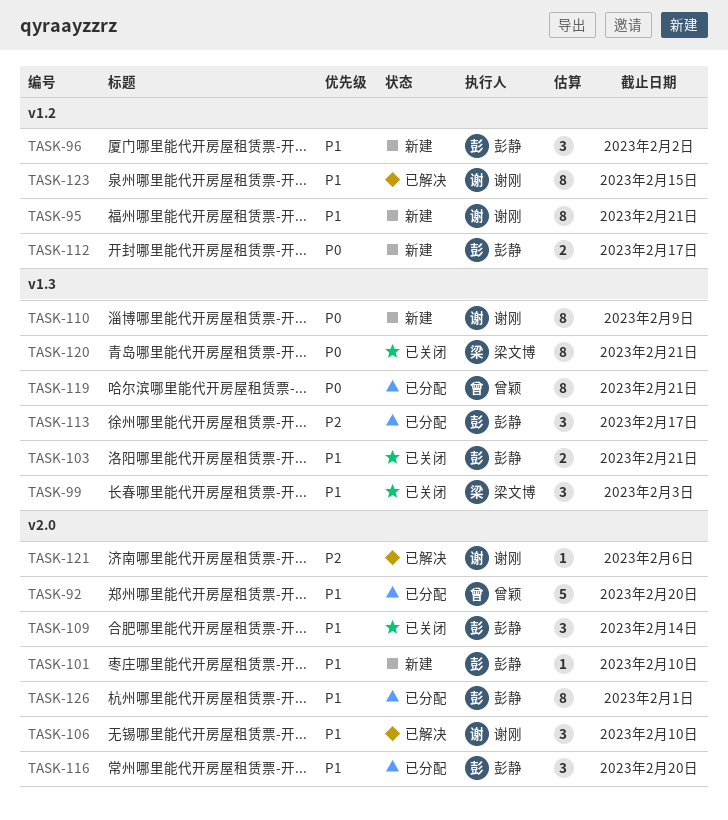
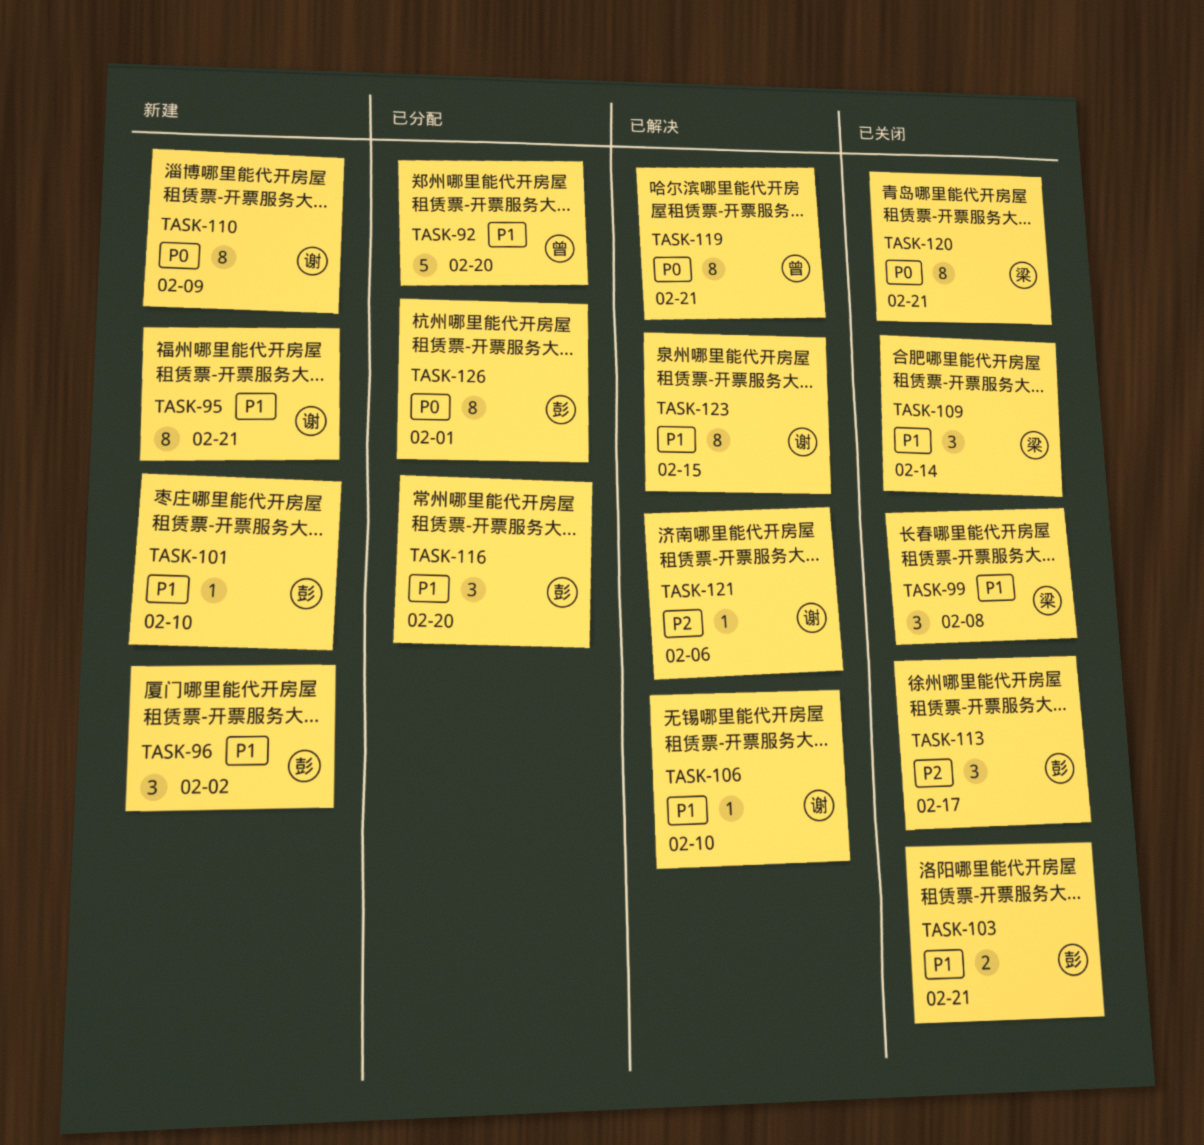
TASK-99, due: Feb 3 -> Feb 8
TASK-106, estimate: 3 -> 1
TASK-109, owner: 彭静 -> 梁文博
TASK-112: present -> none
TASK-113, status: 已分配 -> 已关闭
TASK-119, status: 已分配 -> 已解决
TASK-126, priority: P1 -> P0

